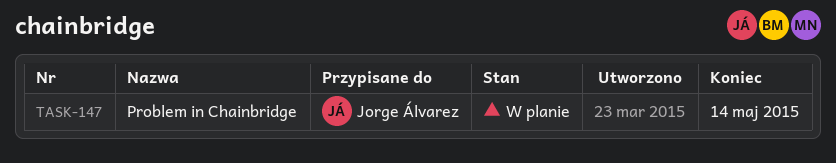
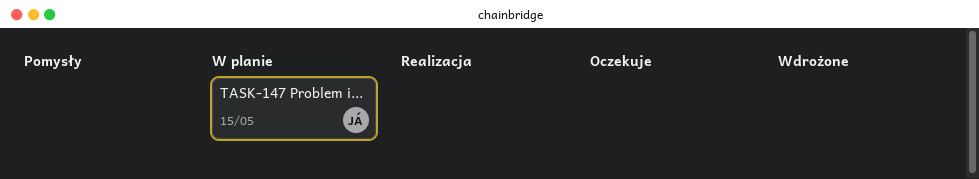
TASK-147, due: May 14 -> May 15

